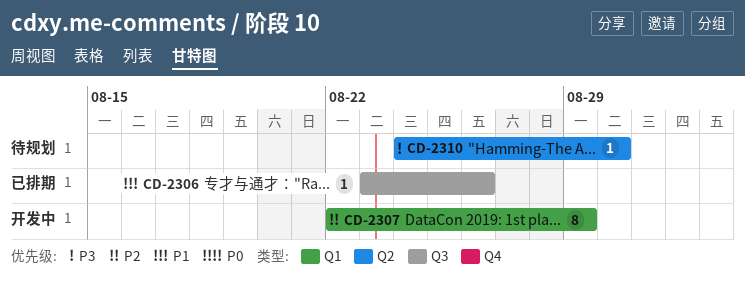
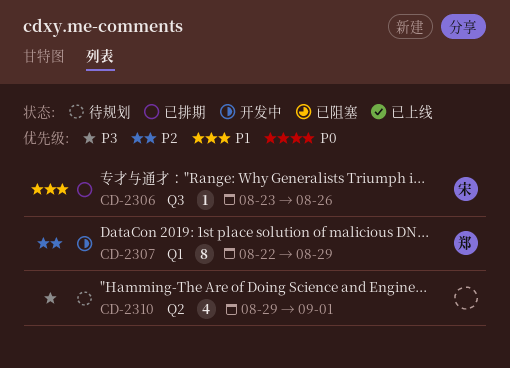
CD-2310, estimate: 1 -> 4
CD-2310, start: Aug 24 -> Aug 29
CD-2310, due: Aug 30 -> Sep 1

